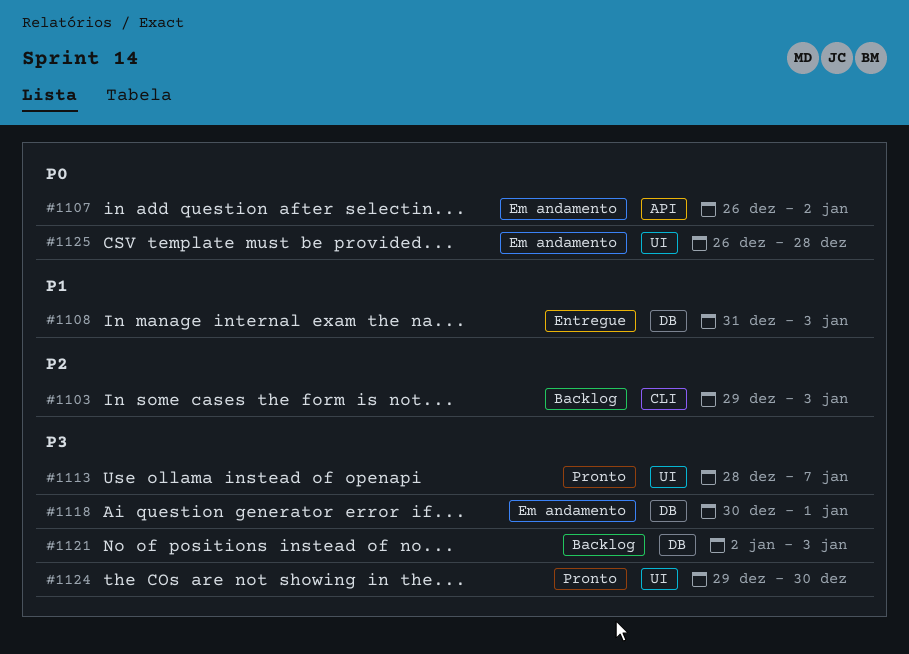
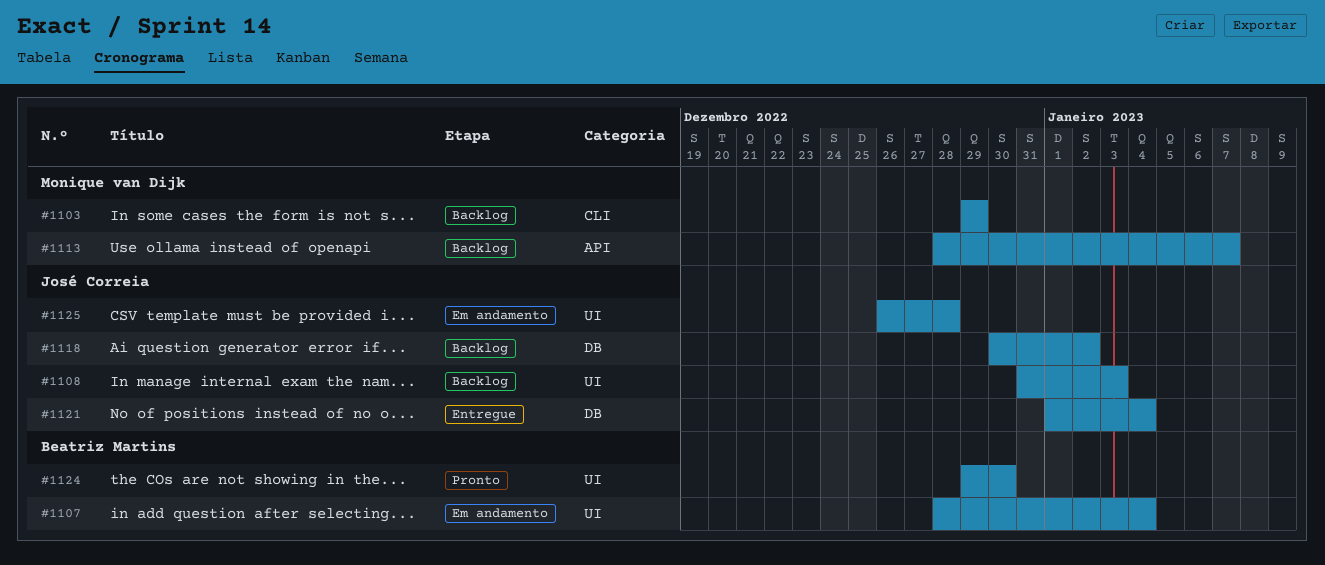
#1103, due: Jan 3 -> Dec 29
#1107, label: API -> UI
#1107, start: Dec 26 -> Dec 28
#1107, due: Jan 2 -> Jan 4
#1108, status: Entregue -> Backlog
#1108, label: DB -> UI
#1113, status: Pronto -> Backlog
#1113, label: UI -> API
#1118, status: Em andamento -> Backlog
#1118, due: Jan 1 -> Jan 2
#1121, status: Backlog -> Entregue
#1121, start: Jan 2 -> Jan 1
#1121, due: Jan 3 -> Jan 4

